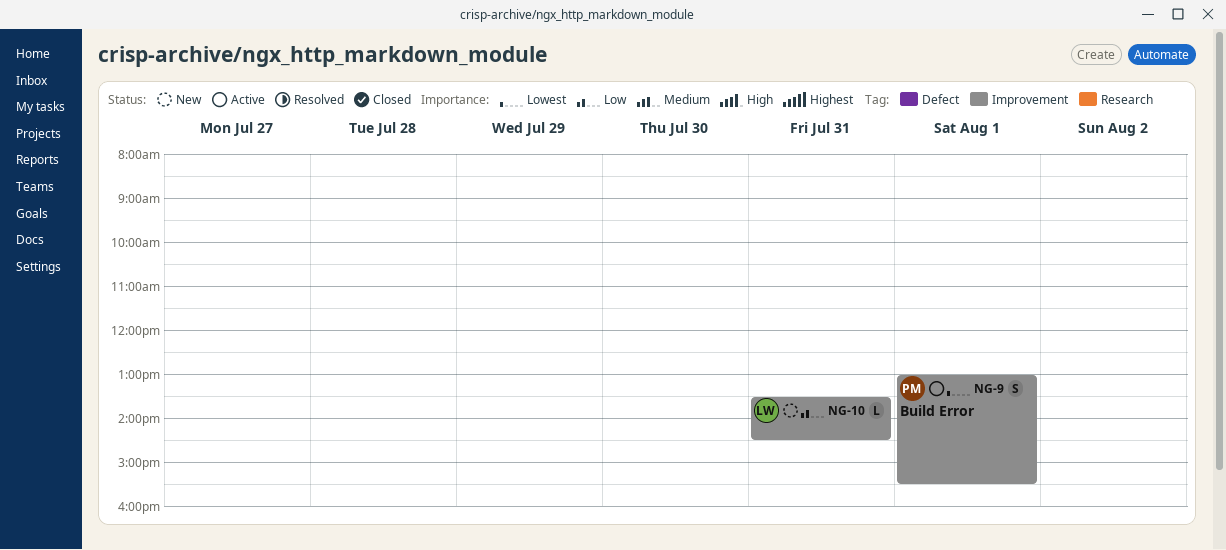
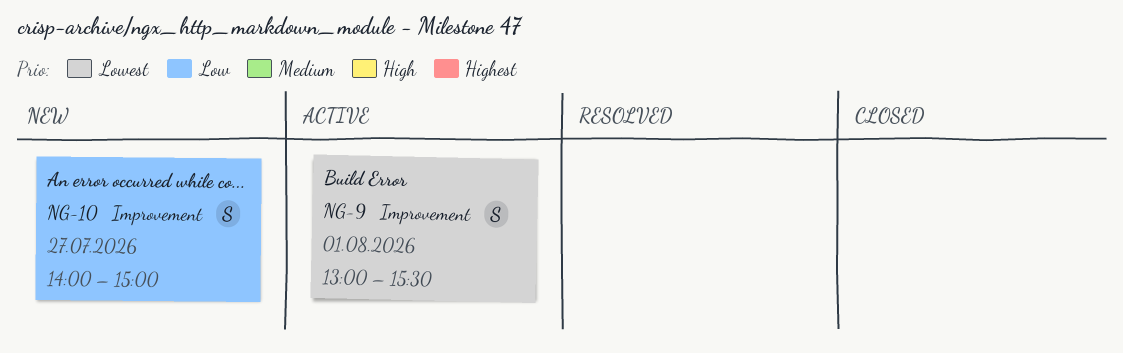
NG-10, estimate: L -> S
NG-10, day: Jul 31 -> Jul 27
NG-10, begins: 13:30 -> 14:00
NG-10, ends: 14:30 -> 15:00

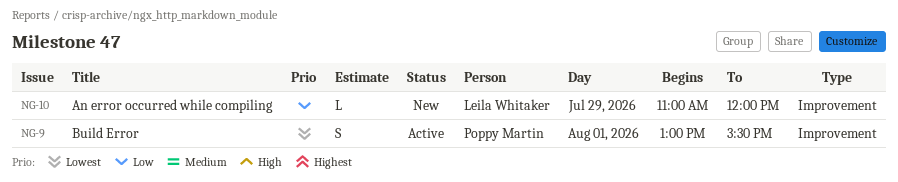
NG-10, estimate: S -> L
NG-10, day: Jul 27 -> Jul 29
NG-10, begins: 14:00 -> 11:00
NG-10, ends: 15:00 -> 12:00

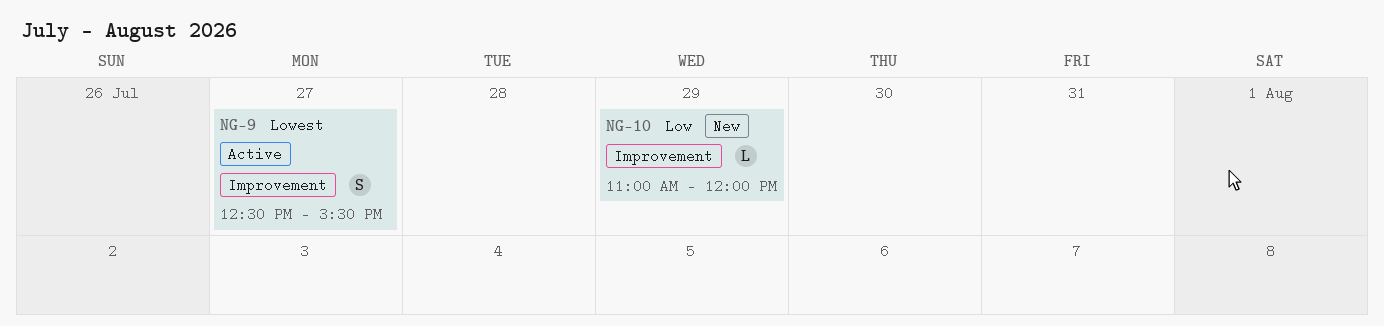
NG-9, day: Aug 1 -> Jul 27
NG-9, begins: 13:00 -> 12:30

